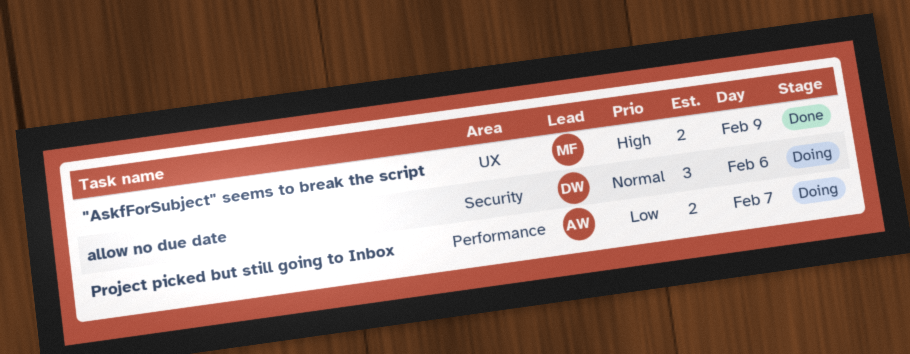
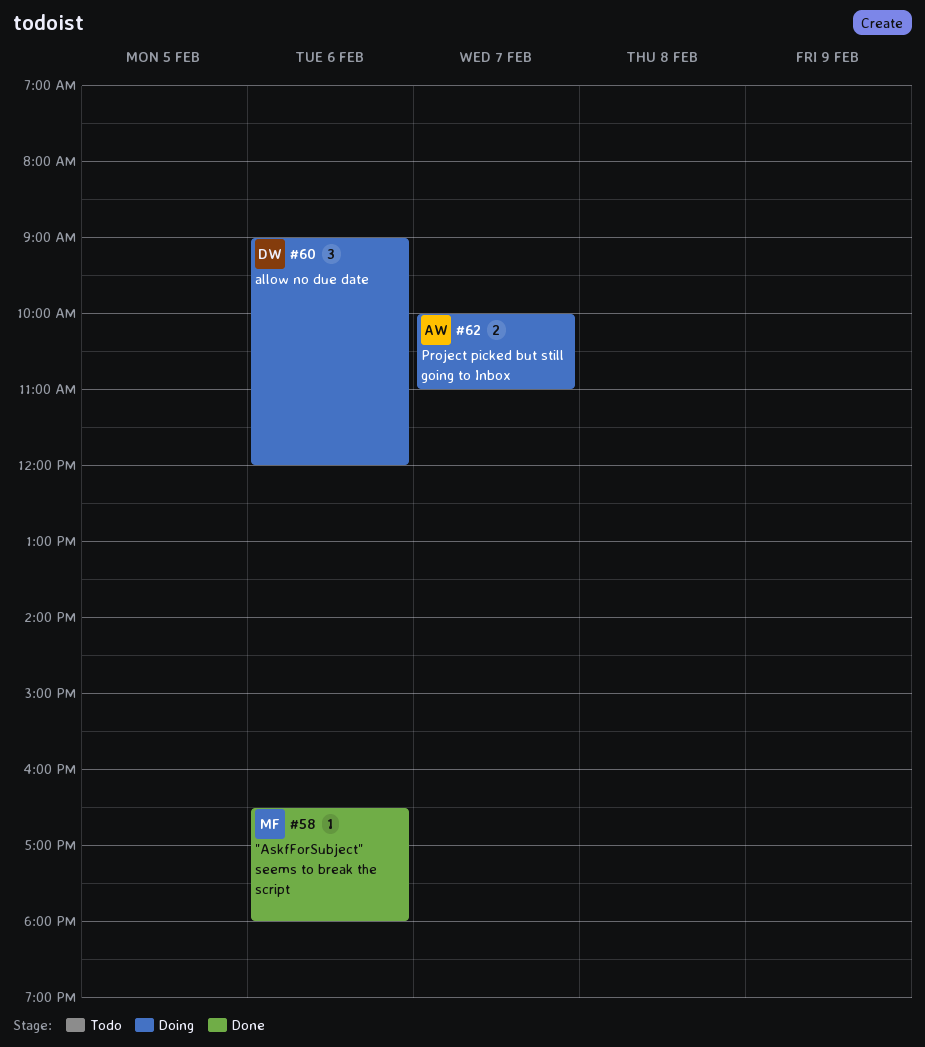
"AskfForSubject" seems to break the script, estimate: 2 -> 1
"AskfForSubject" seems to break the script, day: Feb 9 -> Feb 6

